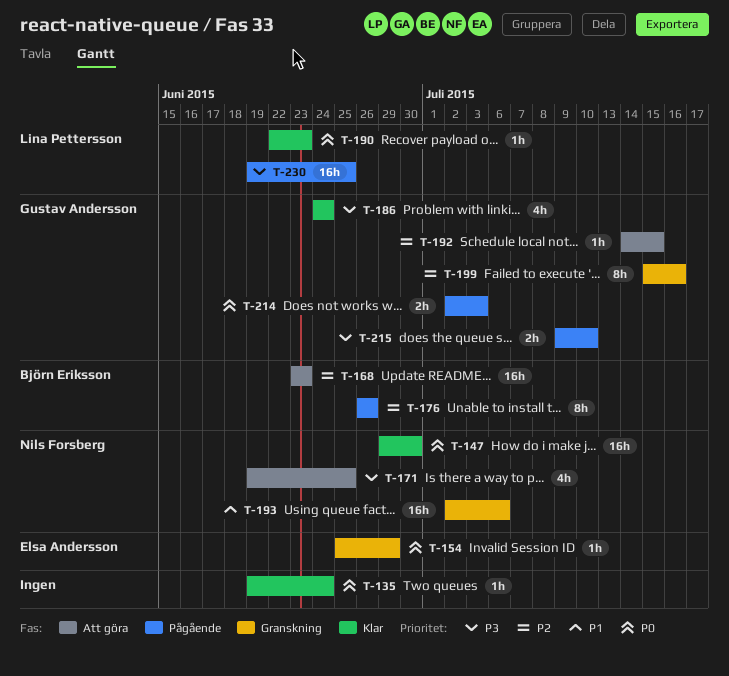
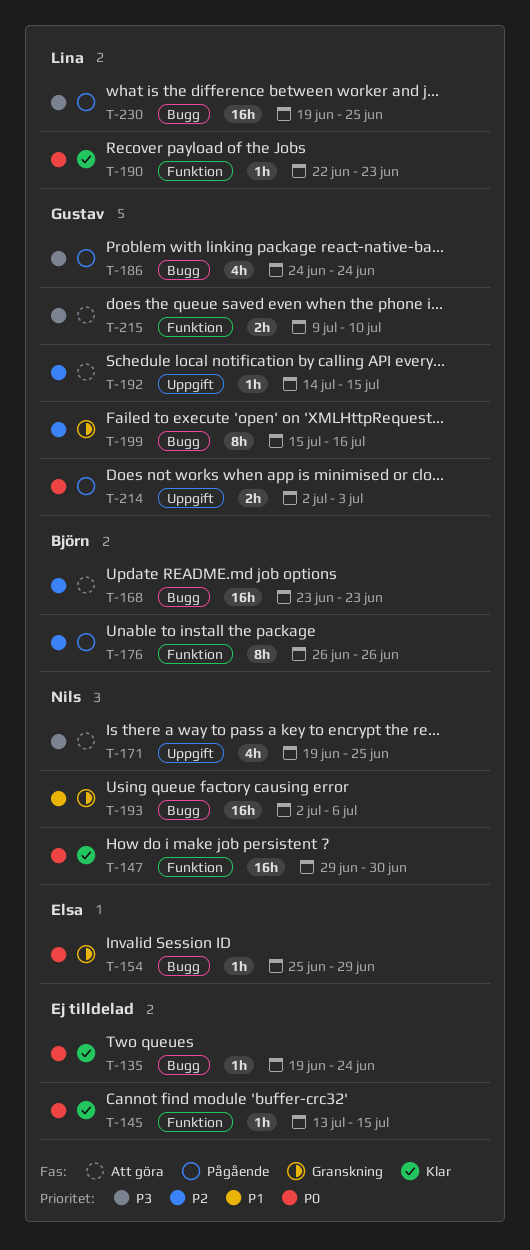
T-145: none -> present
T-186, status: Klar -> Pågående
T-215, status: Pågående -> Att göra

